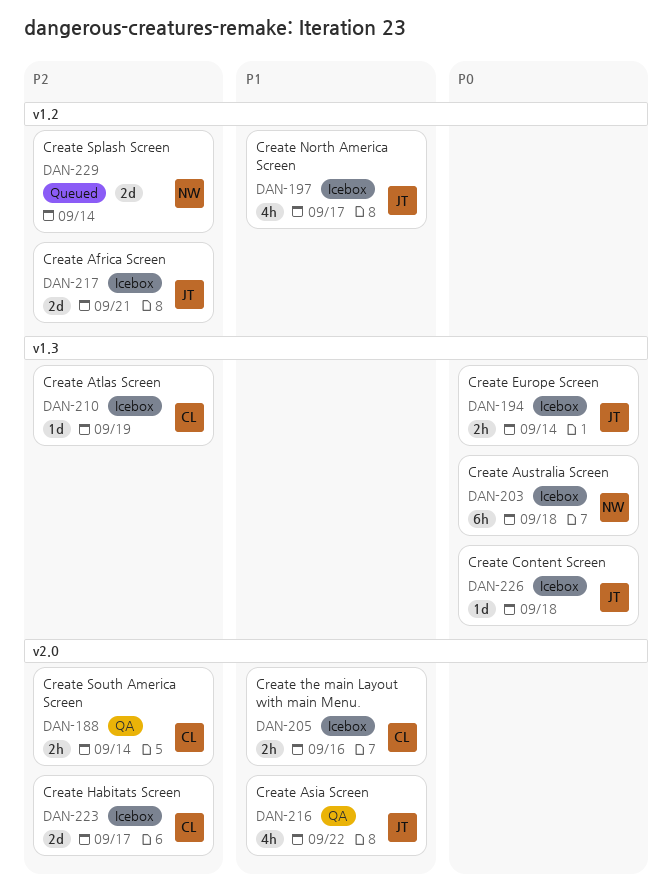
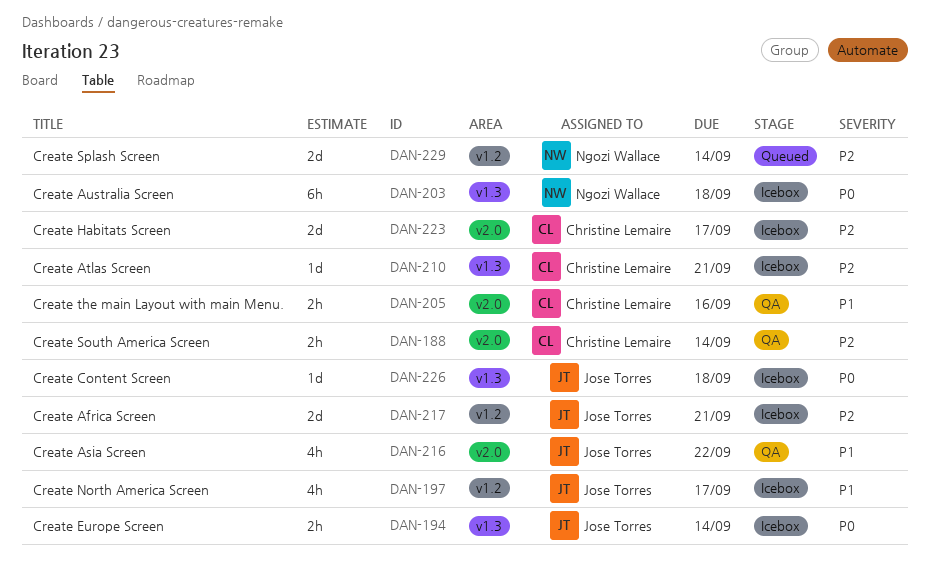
DAN-205, status: Icebox -> QA
DAN-210, due: Sep 19 -> Sep 21

